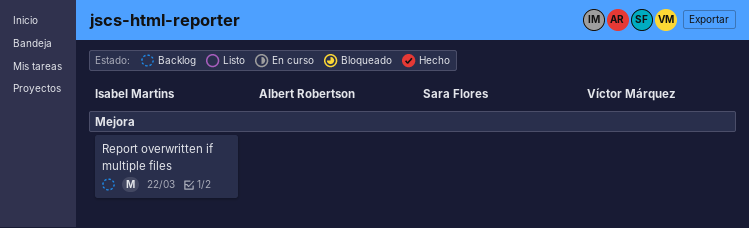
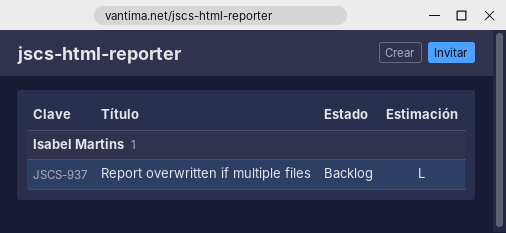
Report overwritten if multiple files, estimate: M -> L

